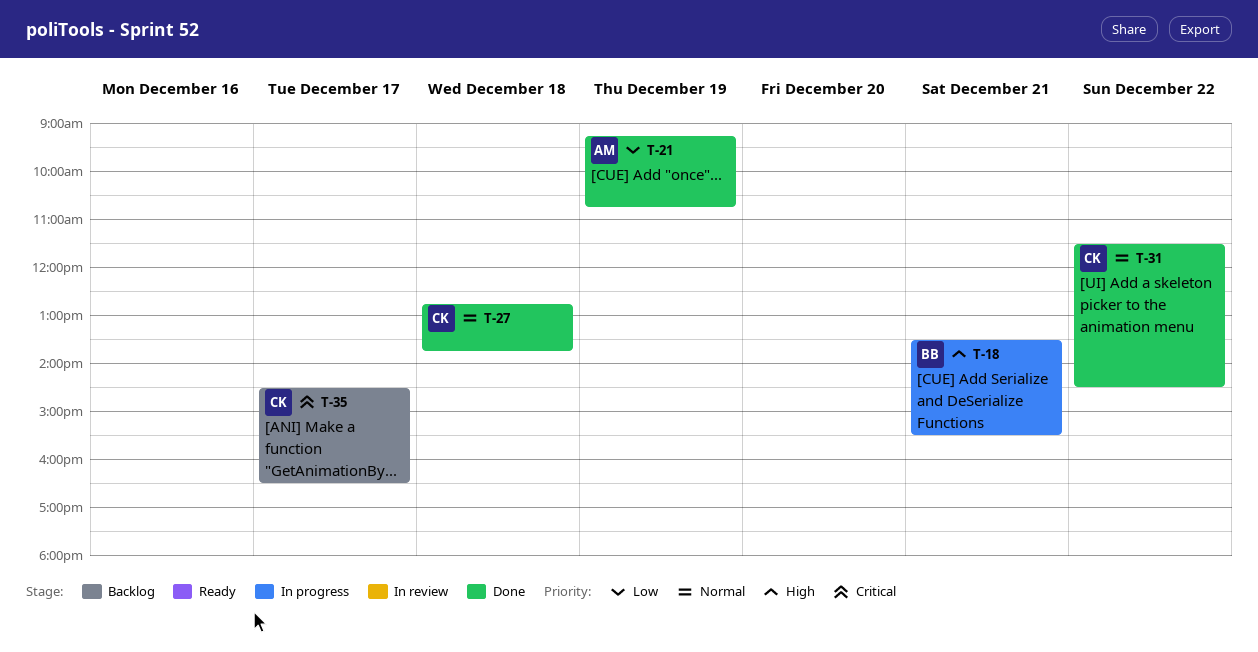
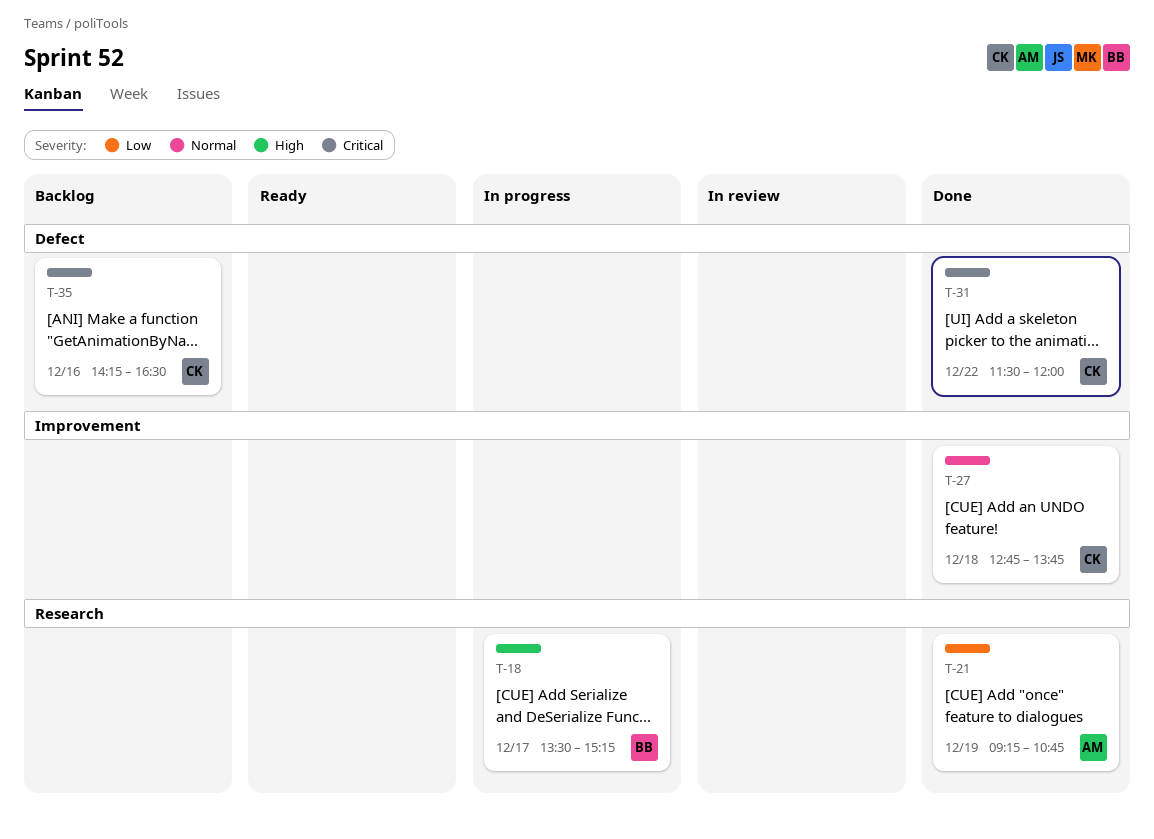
T-18, day: Dec 21 -> Dec 17
T-18, ends: 15:30 -> 15:15
T-31, priority: Normal -> Critical
T-31, ends: 14:30 -> 12:00
T-35, day: Dec 17 -> Dec 16
T-35, begins: 14:30 -> 14:15

